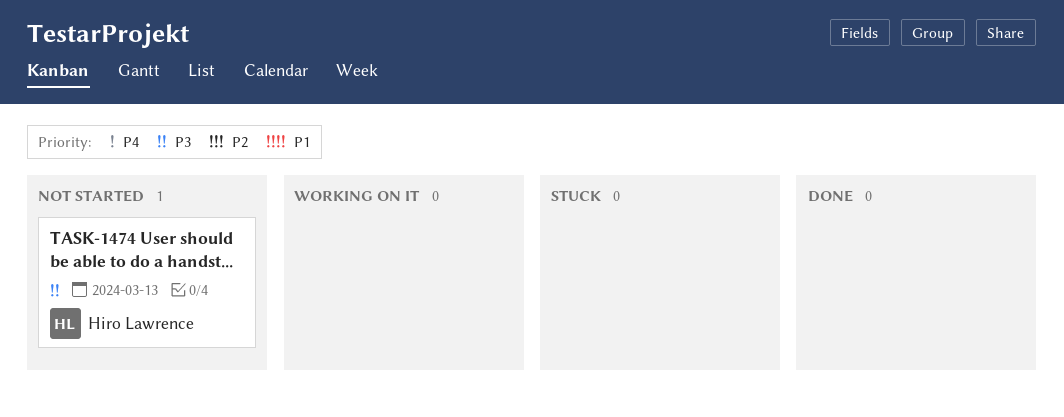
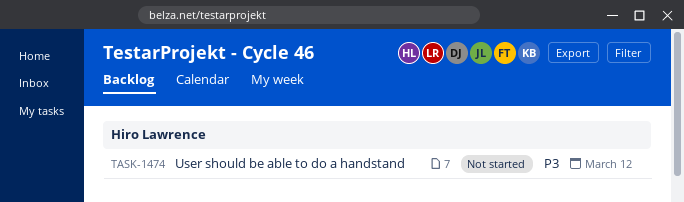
TASK-1474, due: Mar 13 -> Mar 12

